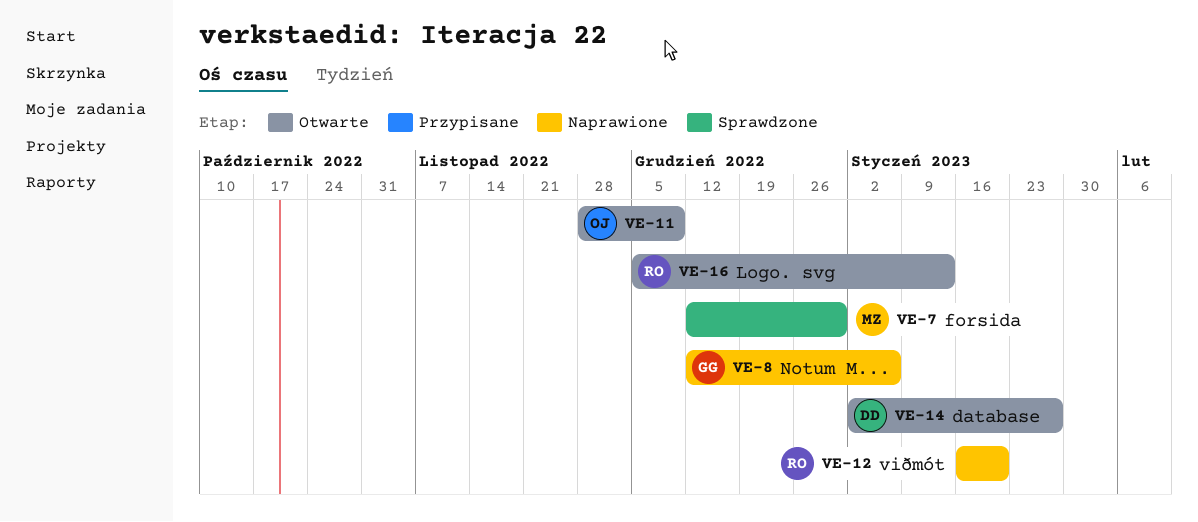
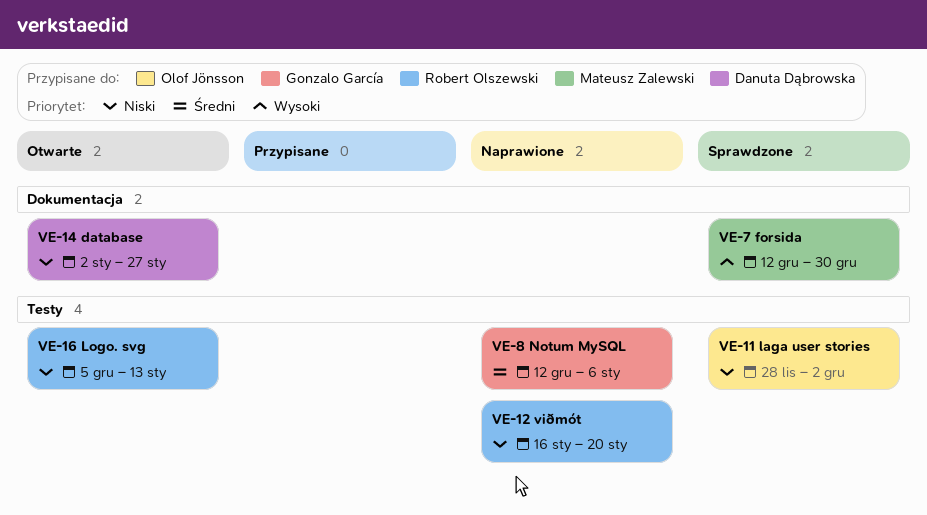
VE-11, status: Otwarte -> Sprawdzone
VE-11, due: Dec 9 -> Dec 2

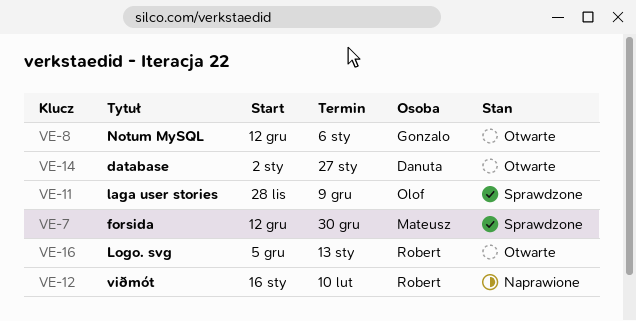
VE-8, status: Naprawione -> Otwarte
VE-11, due: Dec 2 -> Dec 9
VE-12, due: Jan 20 -> Feb 10

